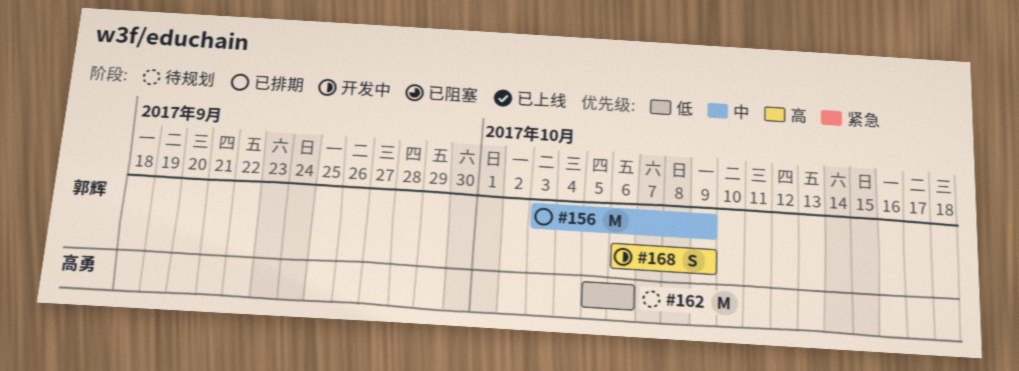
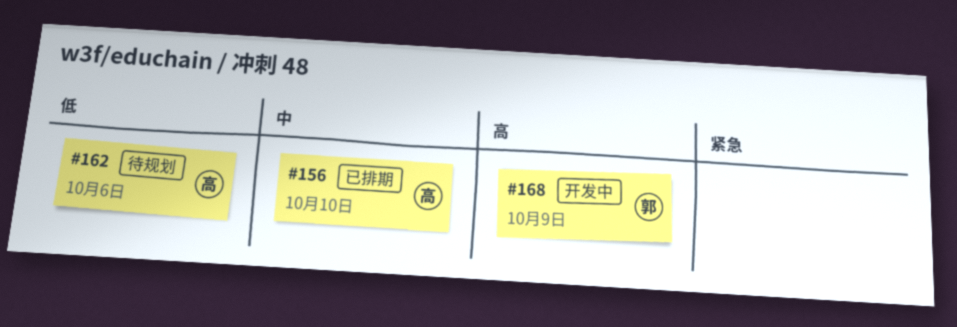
#156, owner: 郭辉 -> 高勇
#156, due: Oct 9 -> Oct 10

